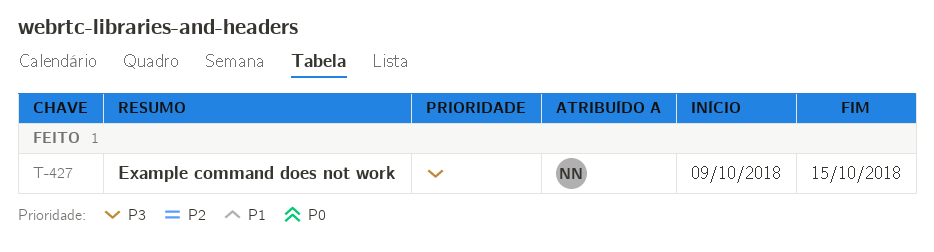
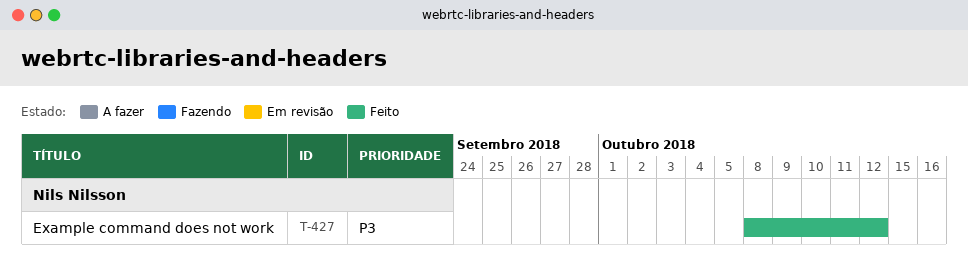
T-427, start: Oct 9 -> Oct 8
T-427, due: Oct 15 -> Oct 12

